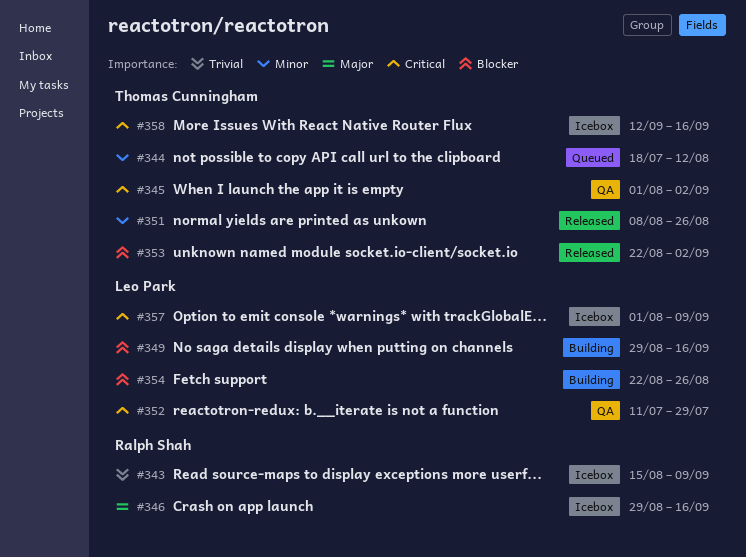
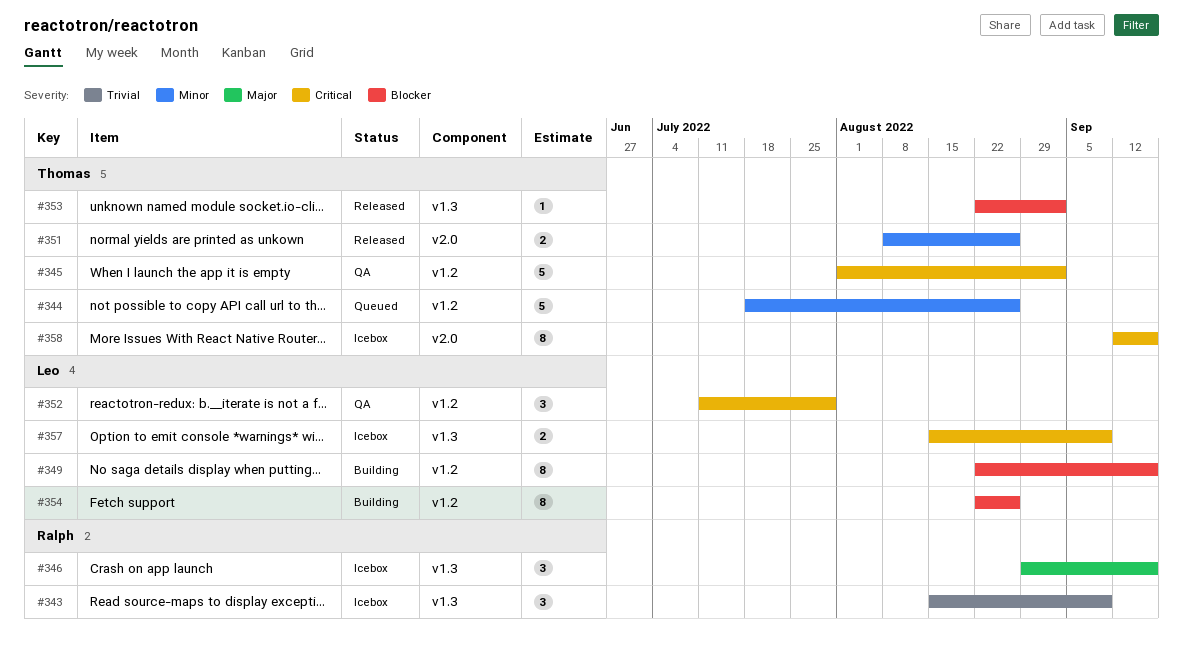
#344, due: Aug 12 -> Aug 26
#349, start: Aug 29 -> Aug 22
#357, start: Aug 1 -> Aug 15

